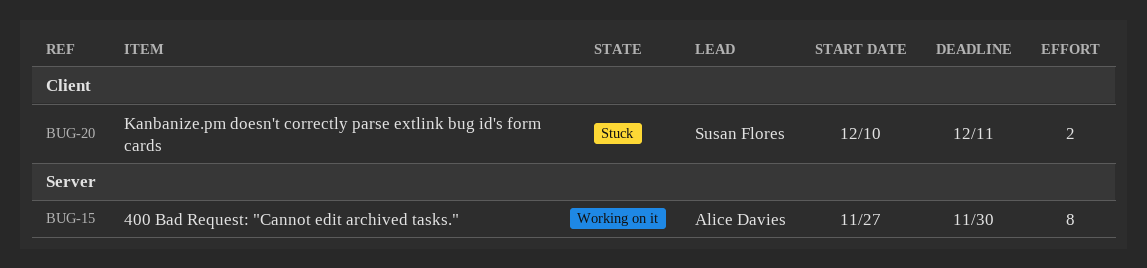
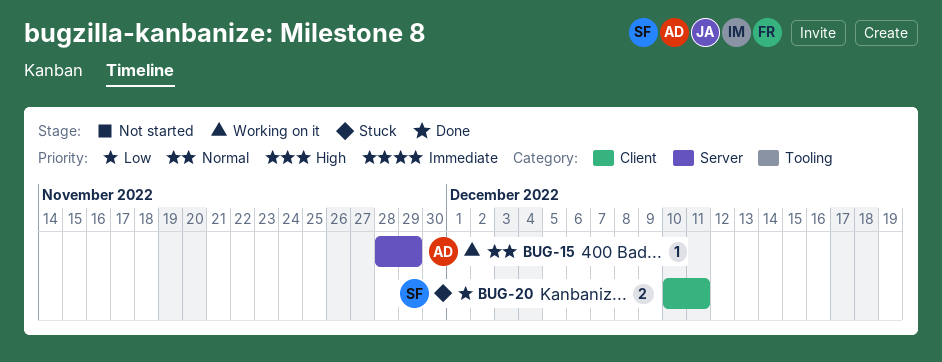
BUG-15, estimate: 8 -> 1
BUG-15, start: Nov 27 -> Nov 28
BUG-15, due: Nov 30 -> Nov 29

